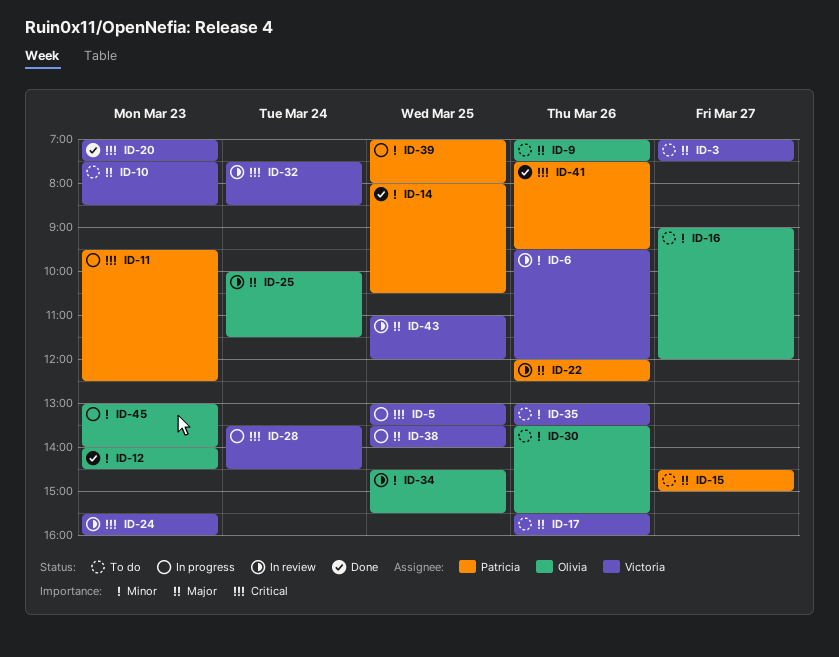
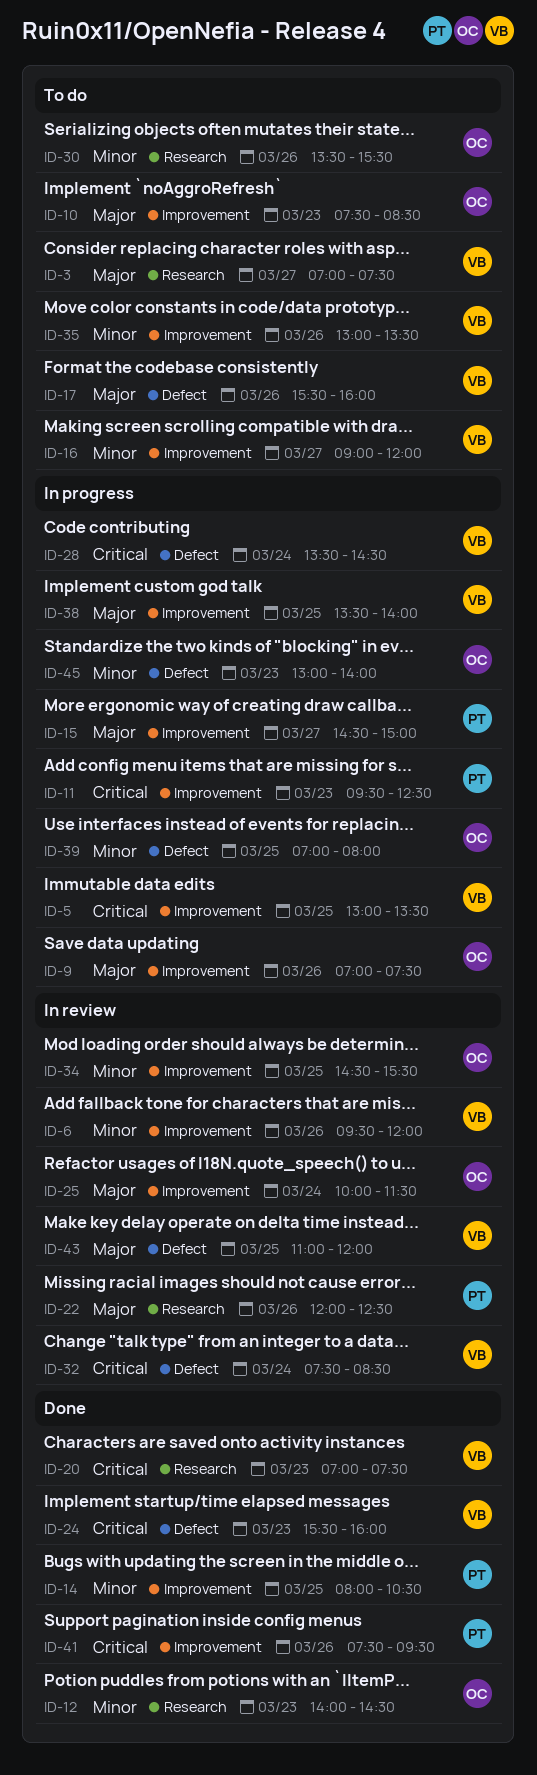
ID-9, status: To do -> In progress
ID-10, owner: Victoria -> Olivia
ID-15, status: To do -> In progress
ID-16, owner: Olivia -> Victoria
ID-24, status: In review -> Done
ID-39, owner: Patricia -> Olivia

